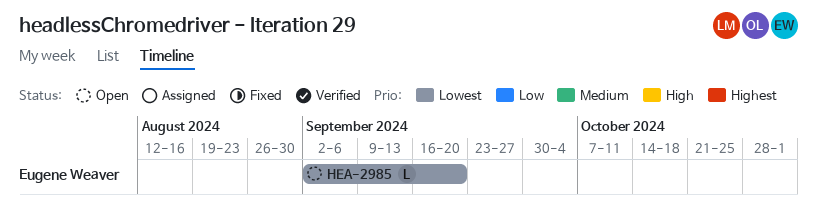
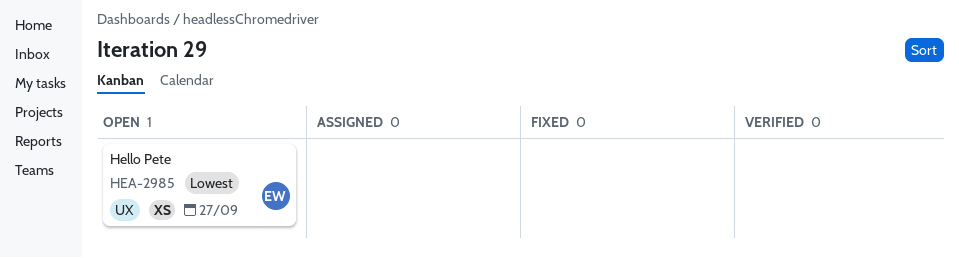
HEA-2985, estimate: L -> XS
HEA-2985, due: Sep 20 -> Sep 27

